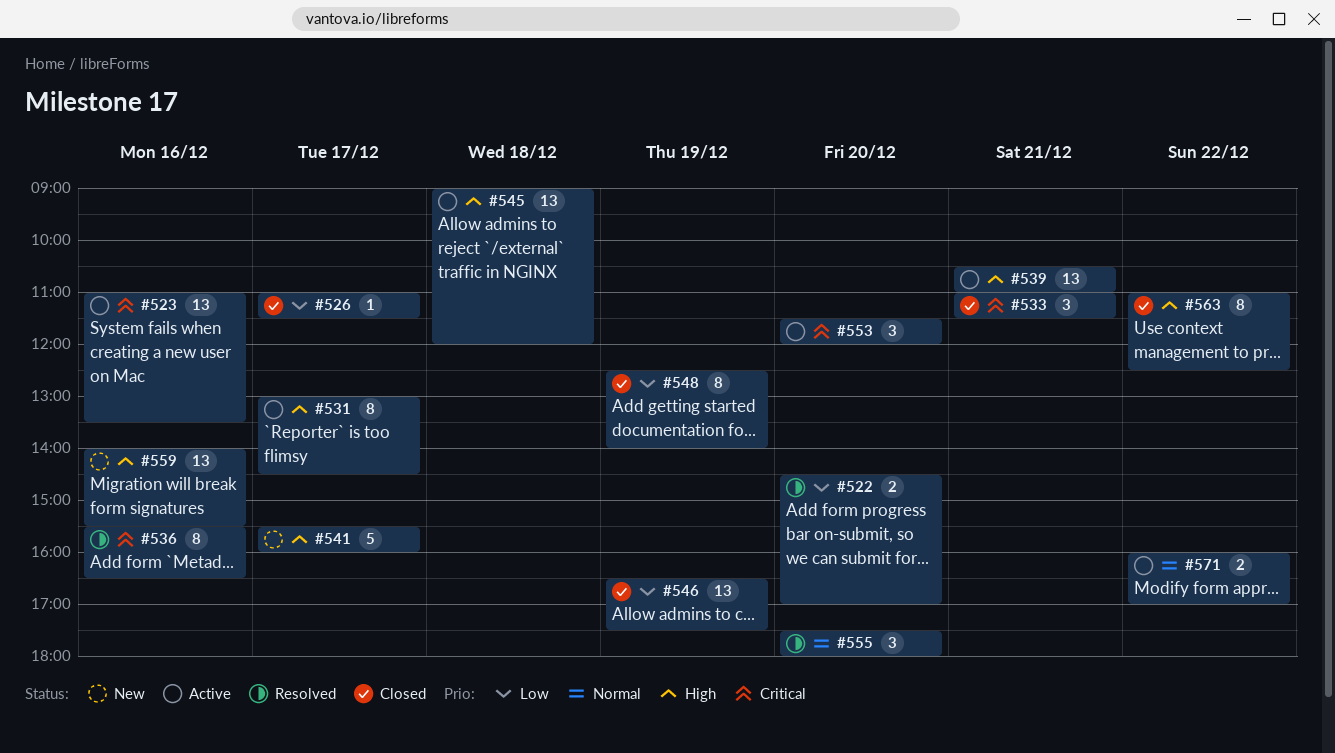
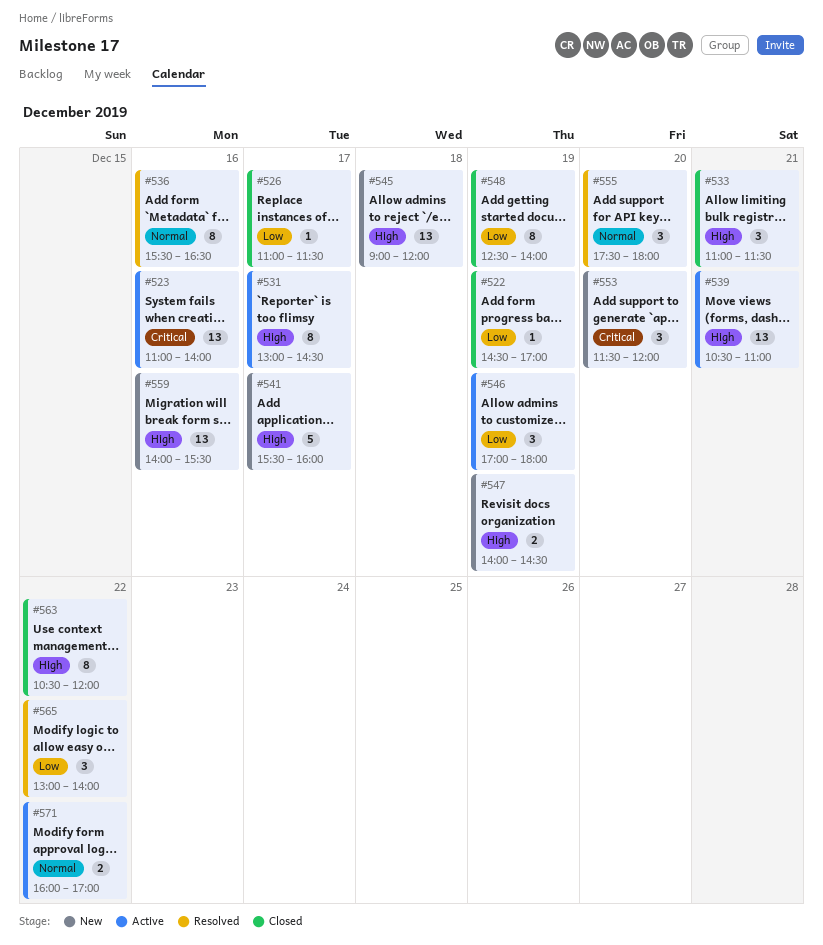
#522, status: Resolved -> Closed
#522, estimate: 2 -> 1
#522, day: Dec 20 -> Dec 19
#523, ends: 13:30 -> 14:00
#533, priority: Critical -> High
#536, priority: Critical -> Normal
#545, status: Active -> New
#546, status: Closed -> Active
#546, estimate: 13 -> 3
#546, begins: 16:30 -> 17:00
#546, ends: 17:30 -> 18:00
#547: none -> present
#553, status: Active -> New
#563, begins: 11:00 -> 10:30
#563, ends: 12:30 -> 12:00
#565: none -> present

